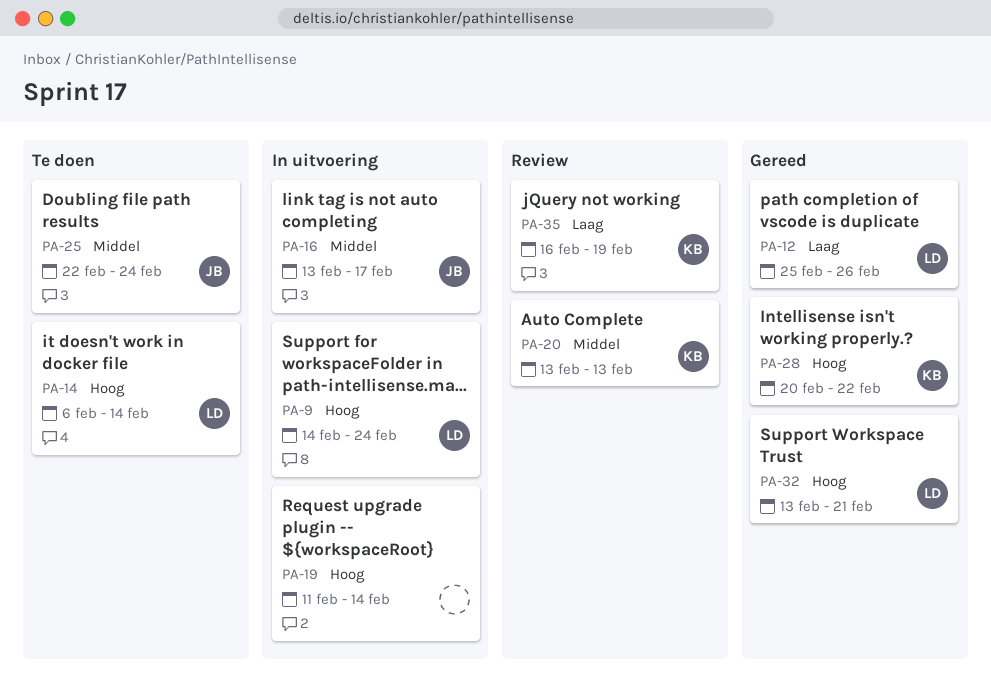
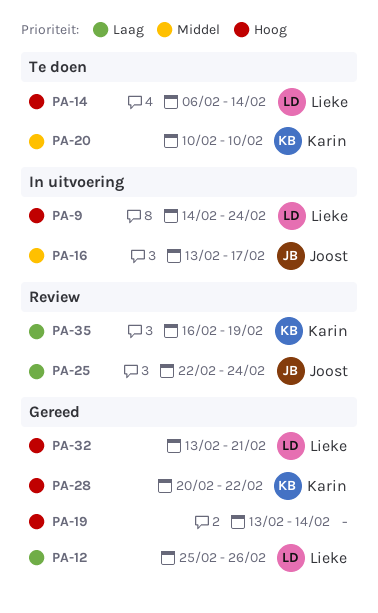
PA-19, status: In uitvoering -> Gereed
PA-19, start: Feb 11 -> Feb 13
PA-20, status: Review -> Te doen
PA-20, start: Feb 13 -> Feb 10
PA-20, due: Feb 13 -> Feb 10
PA-25, status: Te doen -> Review
PA-25, priority: Middel -> Laag

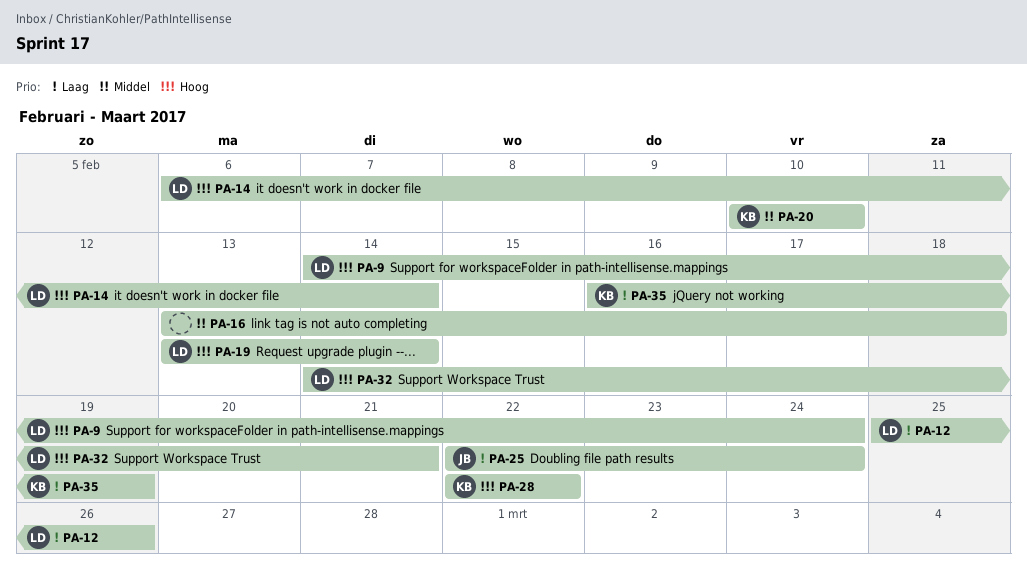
PA-16, owner: Joost -> none
PA-16, due: Feb 17 -> Feb 18
PA-19, owner: none -> Lieke
PA-28, start: Feb 20 -> Feb 22
PA-32, start: Feb 13 -> Feb 14

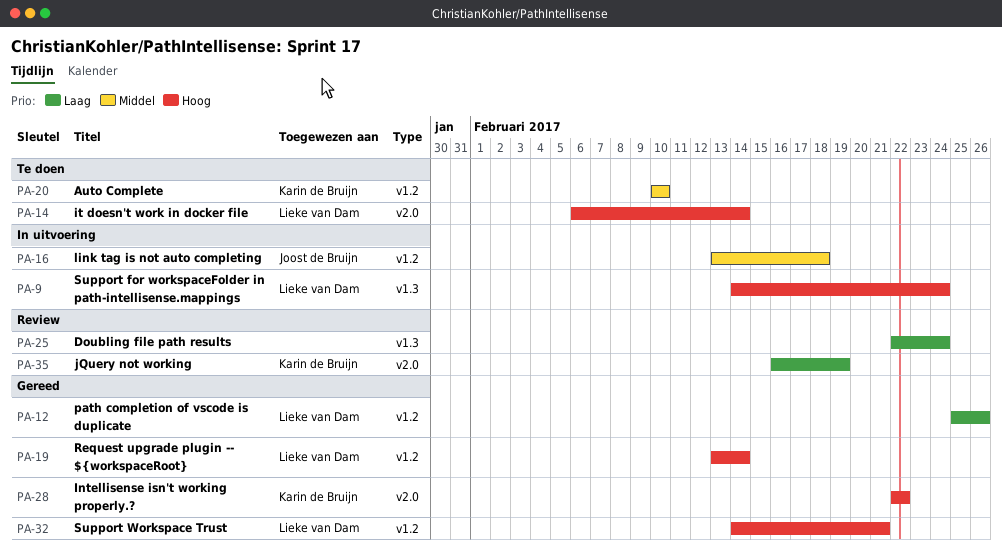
PA-16, owner: none -> Joost de Bruijn
PA-25, owner: Joost de Bruijn -> none

